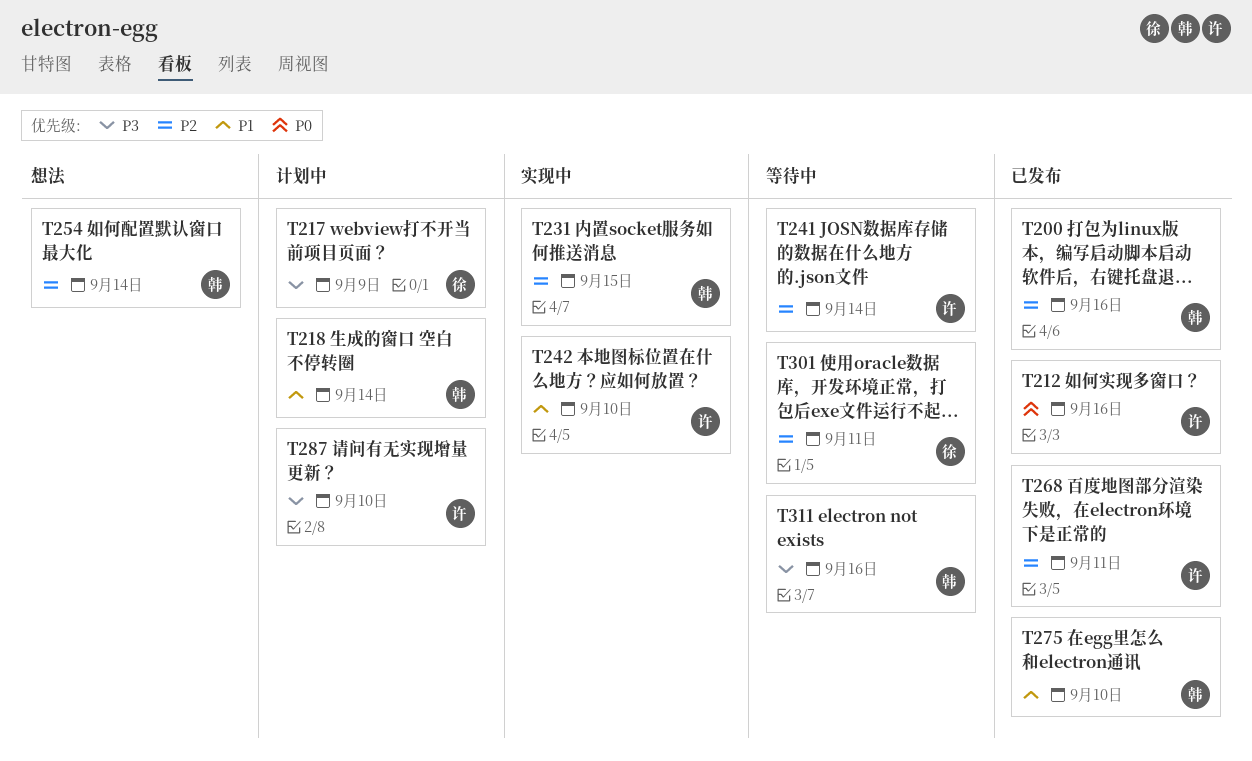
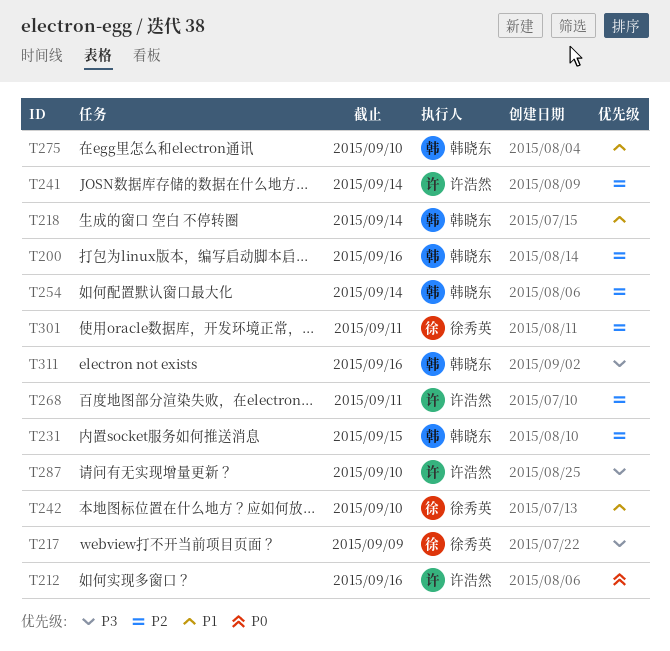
T242, owner: 许浩然 -> 徐秀英

